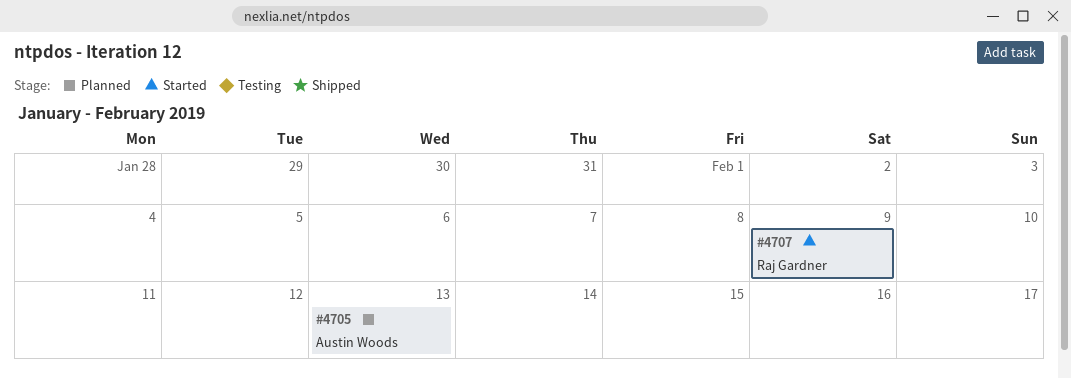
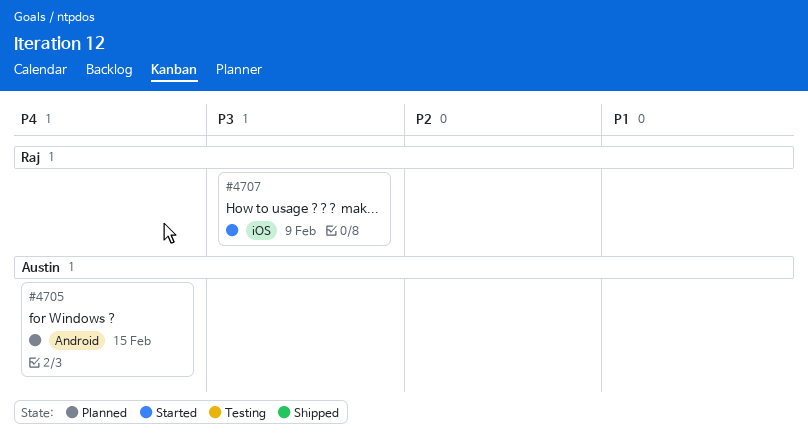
#4705, due: Feb 13 -> Feb 15

